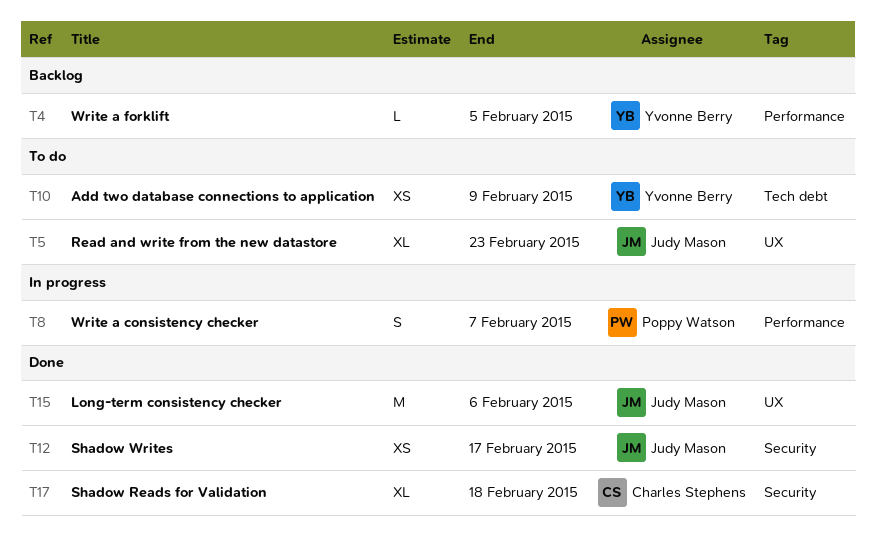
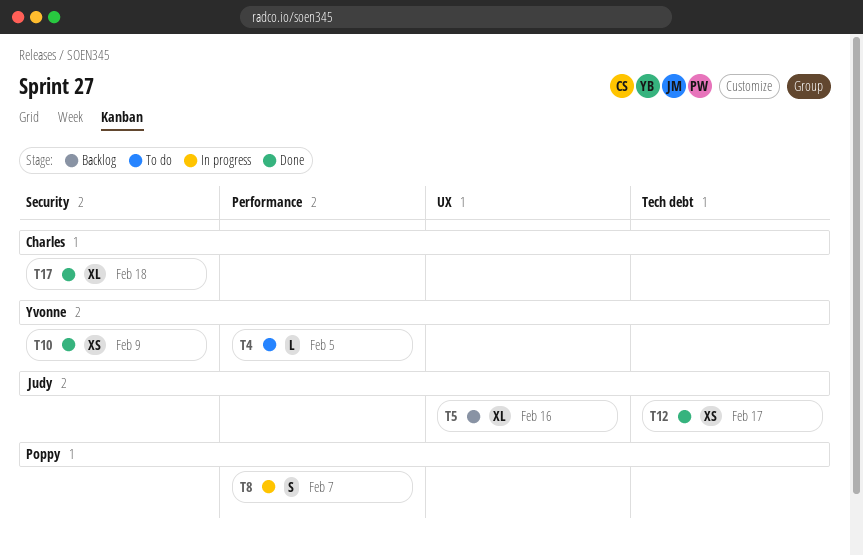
T4, status: Backlog -> To do
T5, status: To do -> Backlog
T5, due: Feb 23 -> Feb 16
T10, status: To do -> Done
T10, label: Tech debt -> Security
T12, label: Security -> Tech debt
T15: present -> none

